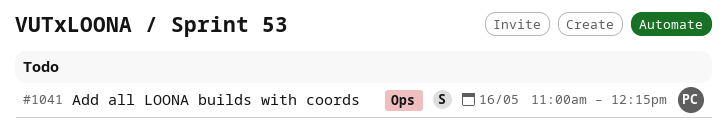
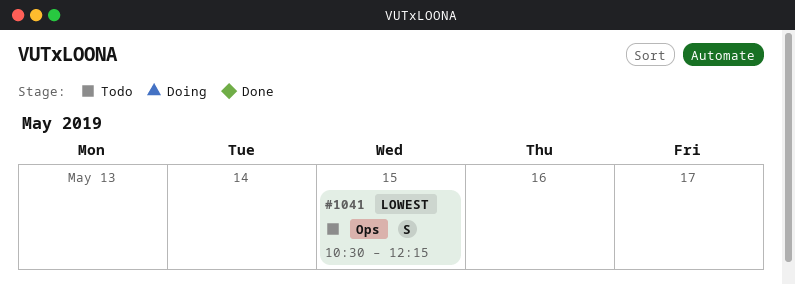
#1041, day: May 16 -> May 15
#1041, begins: 11:00 -> 10:30

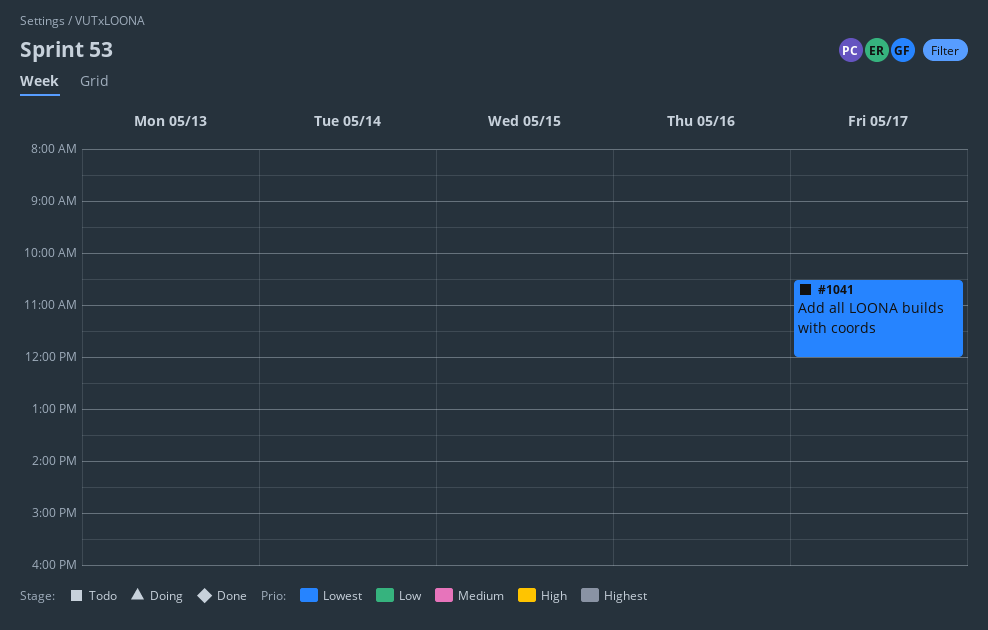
#1041, day: May 15 -> May 17
#1041, ends: 12:15 -> 12:00

